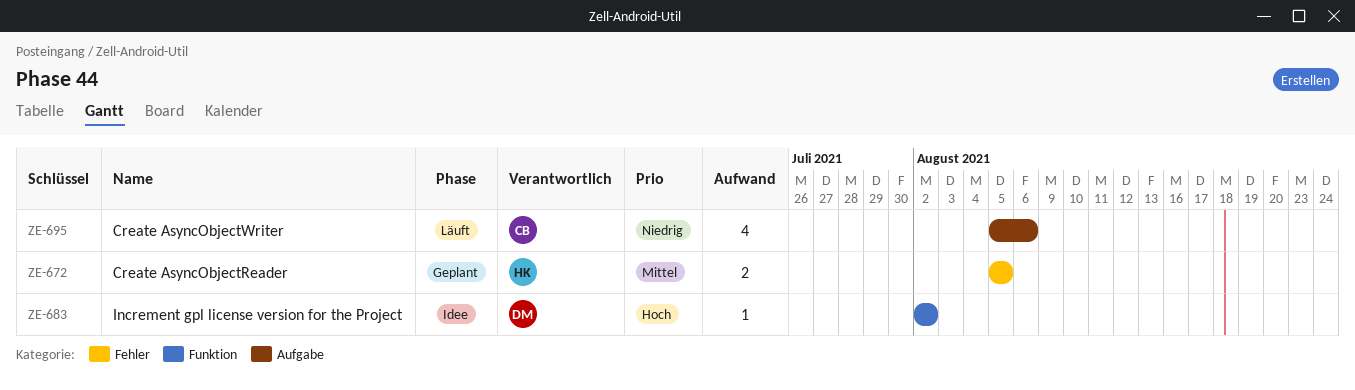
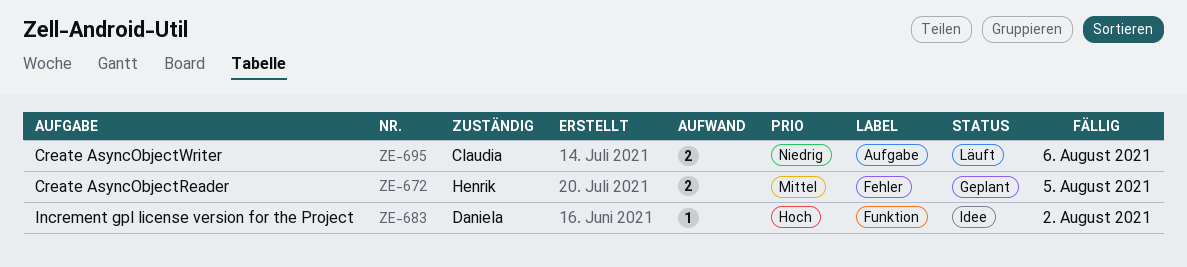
ZE-695, estimate: 4 -> 2

